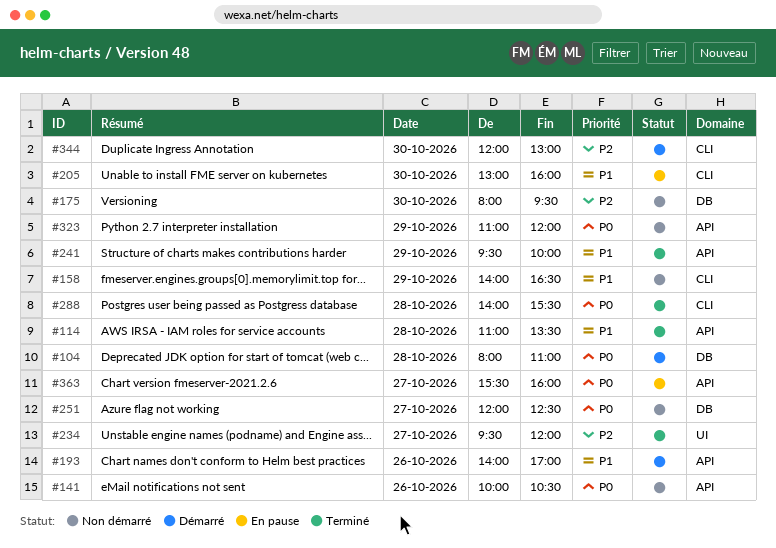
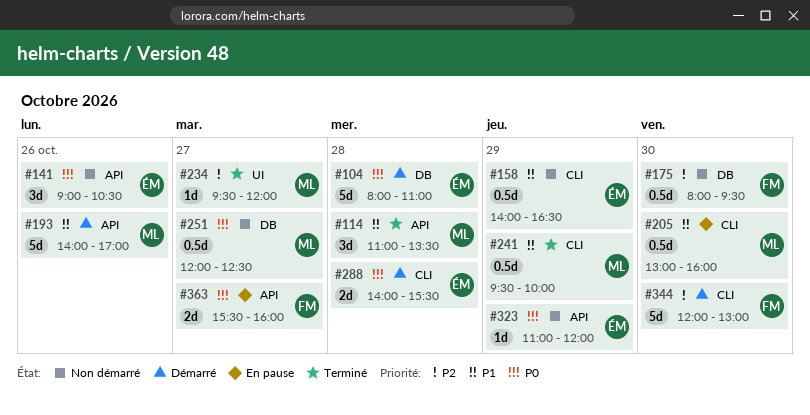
#141, begins: 10:00 -> 09:00
#241, label: API -> CLI
#288, status: Terminé -> Démarré

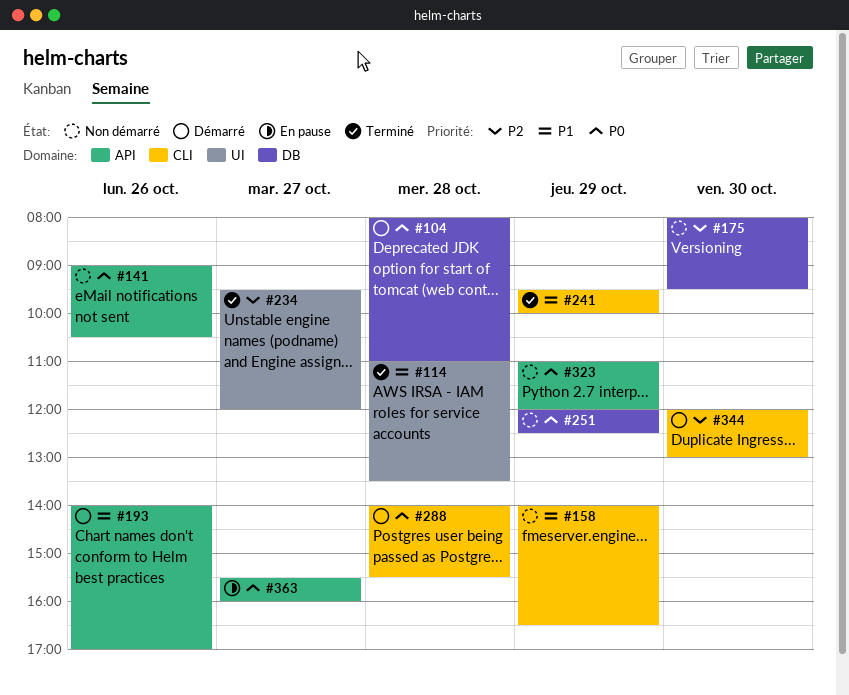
#114, label: API -> UI
#205: present -> none
#251, day: Oct 27 -> Oct 29

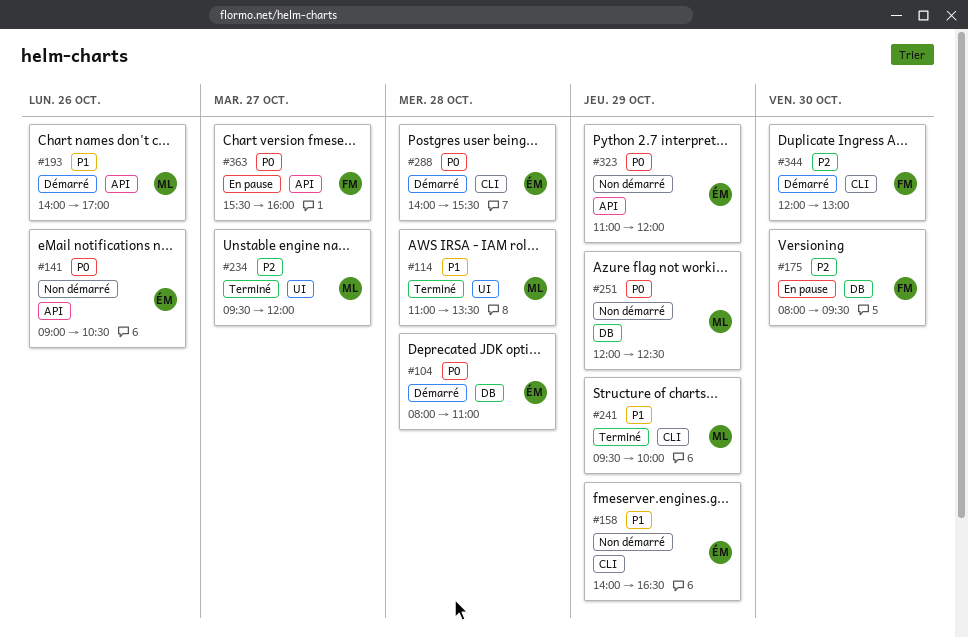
#175, status: Non démarré -> En pause

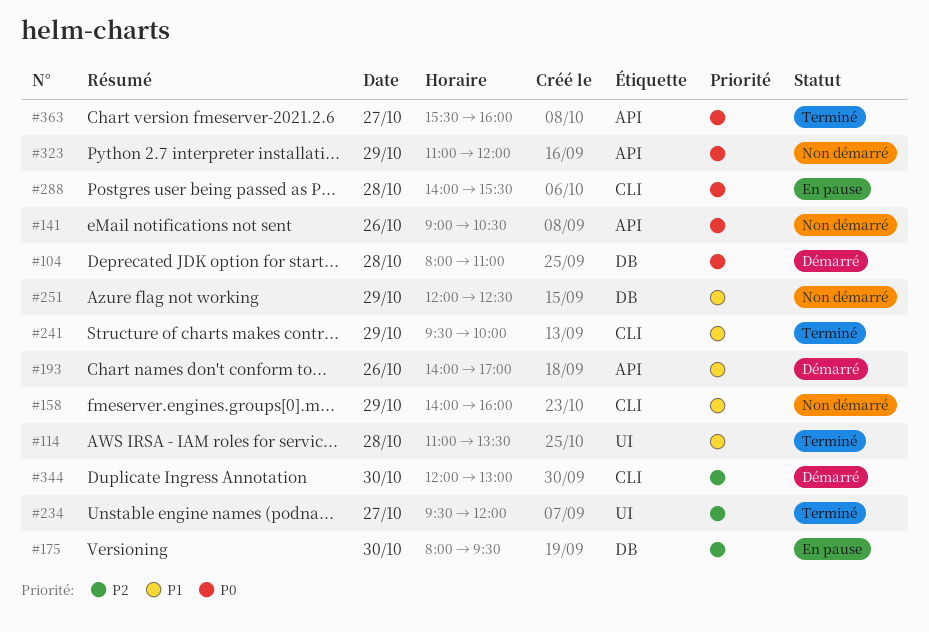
#158, ends: 16:30 -> 16:00
#251, priority: P0 -> P1
#288, status: Démarré -> En pause
#363, status: En pause -> Terminé

